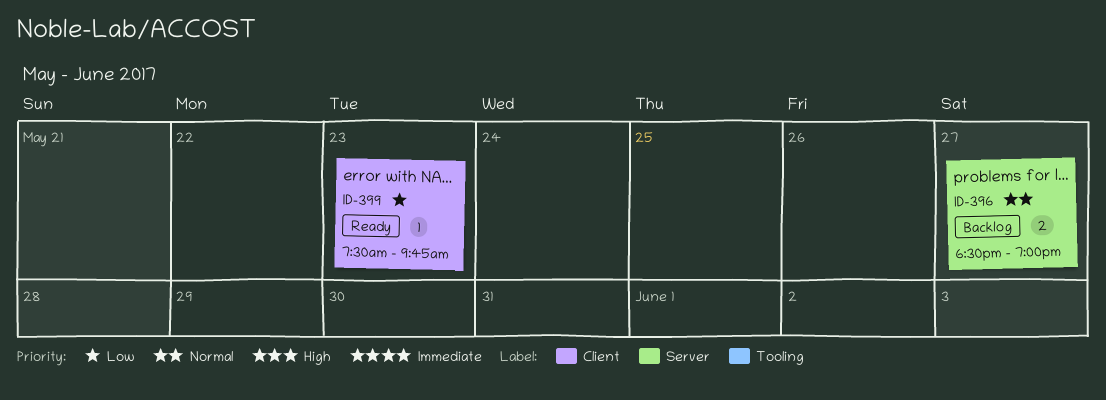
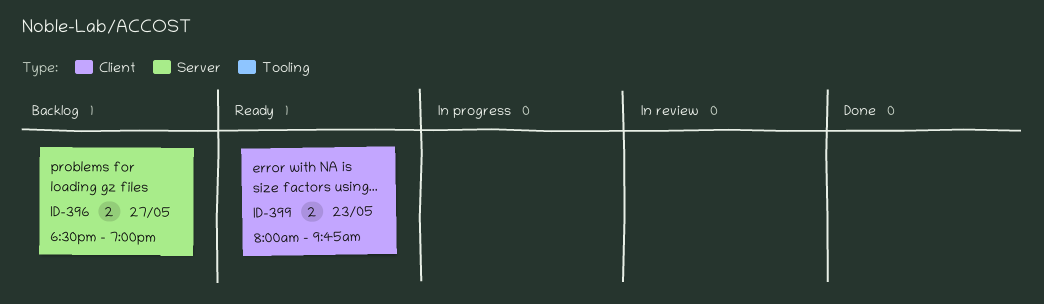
ID-399, estimate: 1 -> 2
ID-399, begins: 07:30 -> 08:00

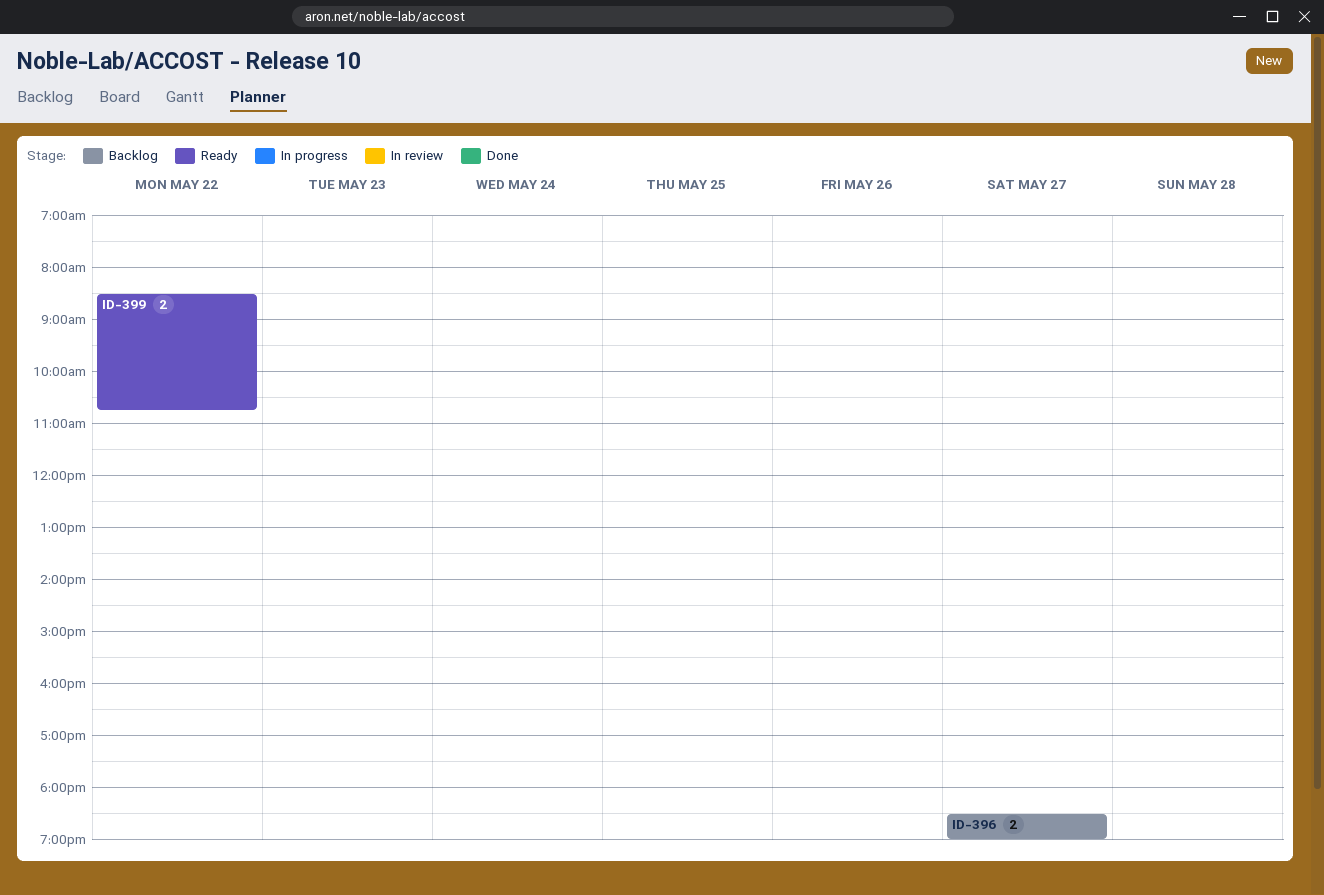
ID-399, day: May 23 -> May 22
ID-399, begins: 08:00 -> 08:30
ID-399, ends: 09:45 -> 10:45

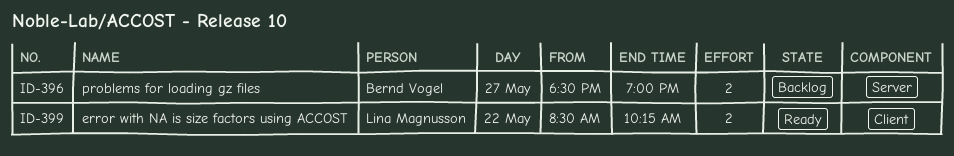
ID-399, ends: 10:45 -> 10:15

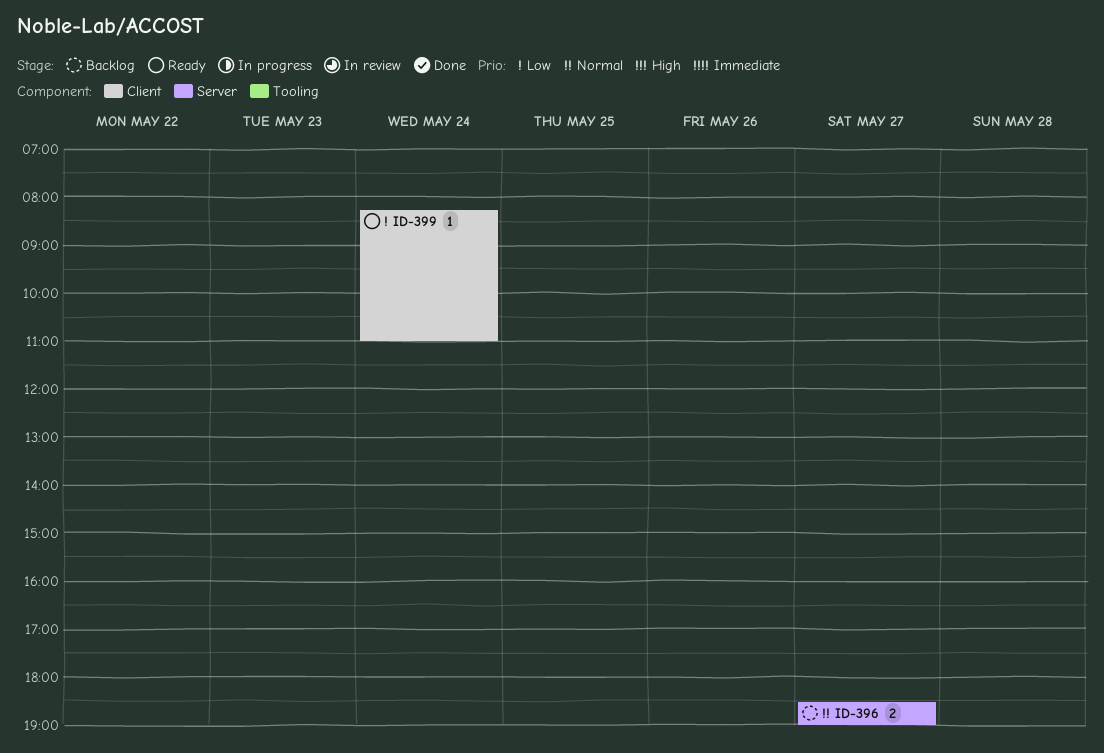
ID-399, estimate: 2 -> 1
ID-399, day: May 22 -> May 24
ID-399, begins: 08:30 -> 08:15
ID-399, ends: 10:15 -> 11:00

